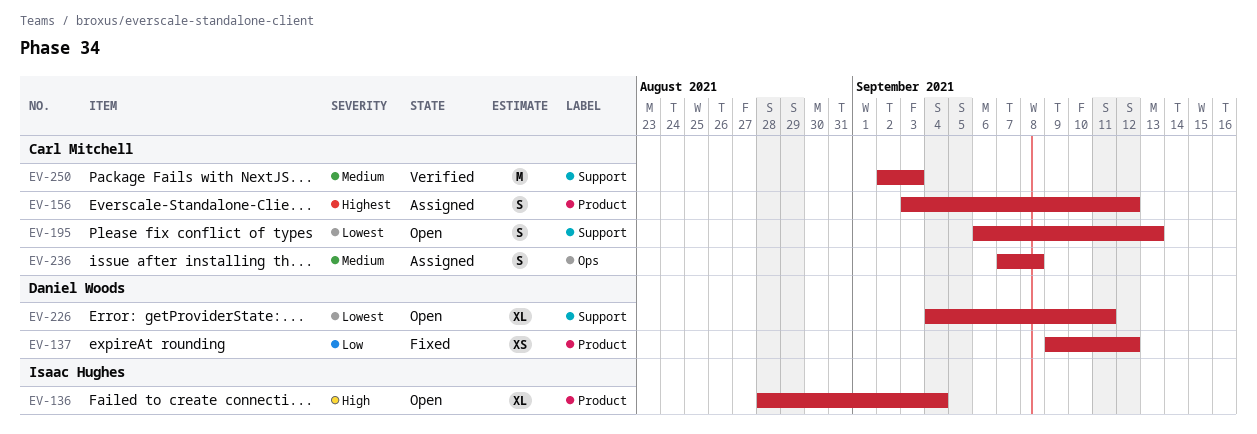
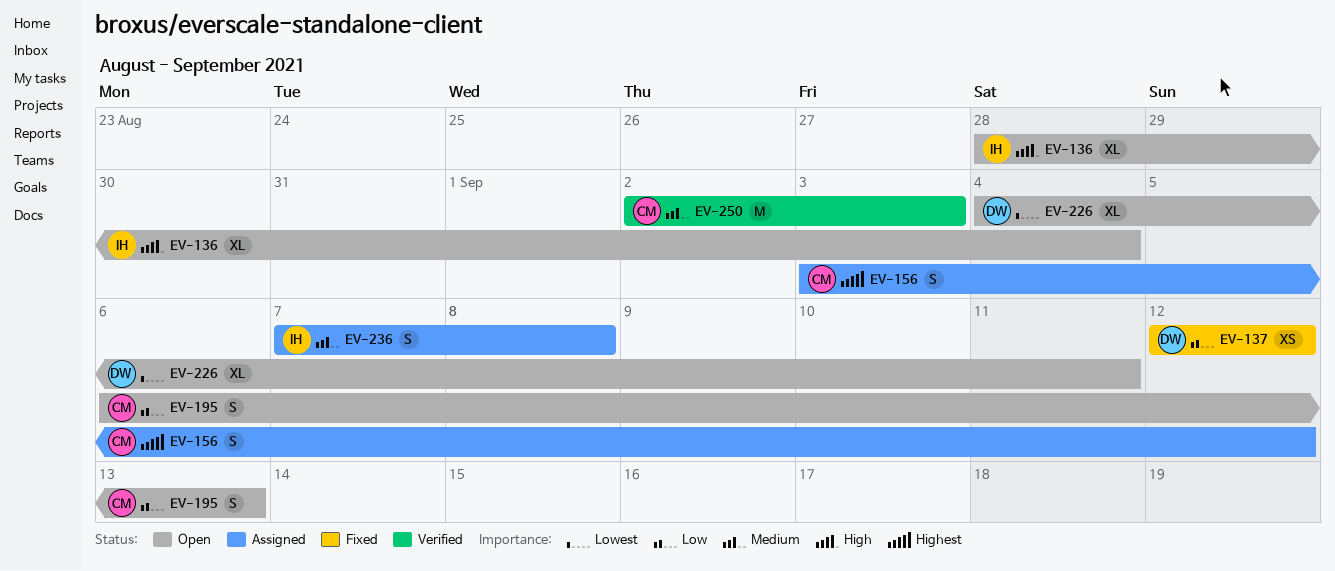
EV-137, start: Sep 9 -> Sep 12
EV-195, priority: Lowest -> Low
EV-236, owner: Carl Mitchell -> Isaac Hughes

